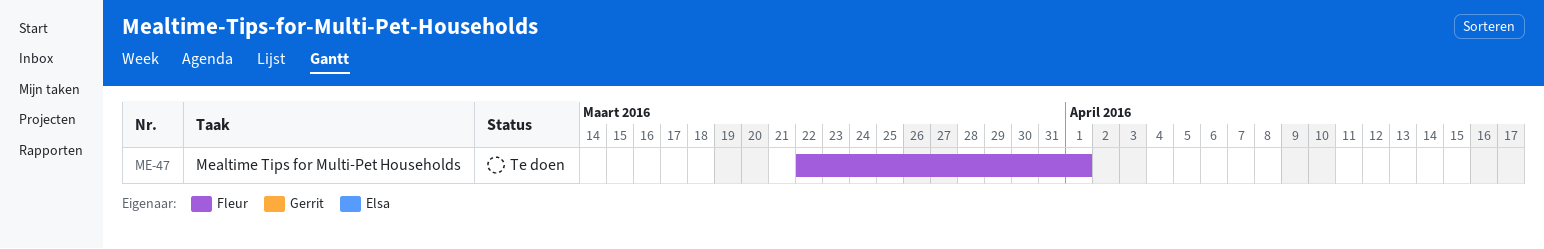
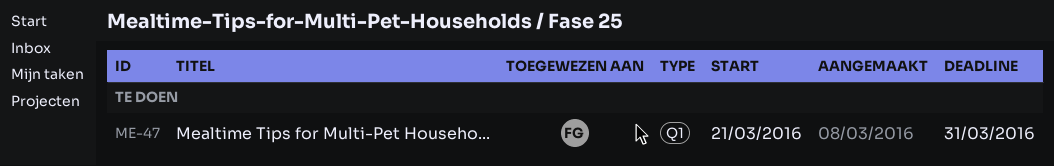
ME-47, start: Mar 22 -> Mar 21
ME-47, due: Apr 1 -> Mar 31

